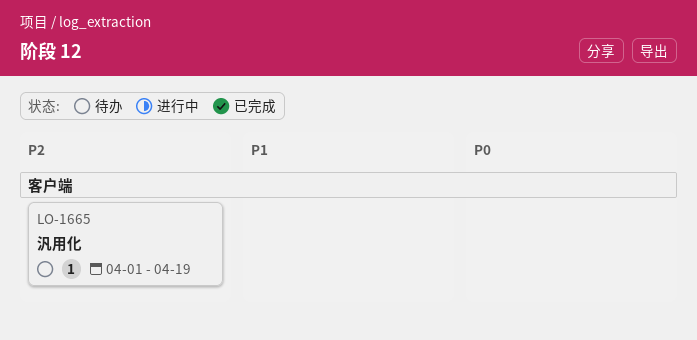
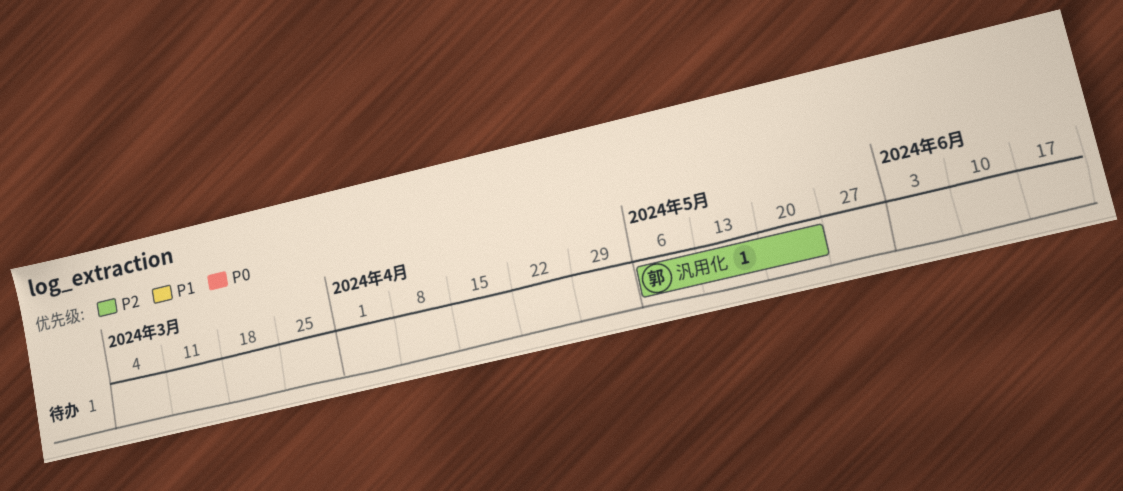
汎用化, start: Apr 1 -> May 6
汎用化, due: Apr 19 -> May 24

